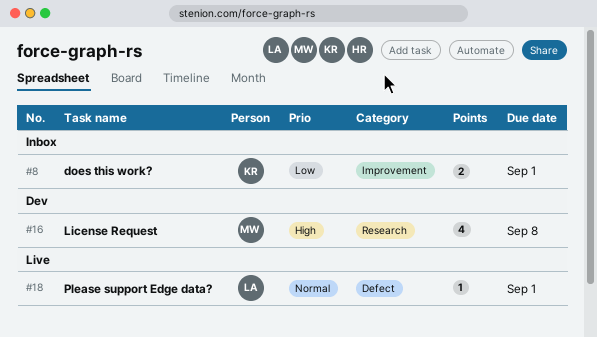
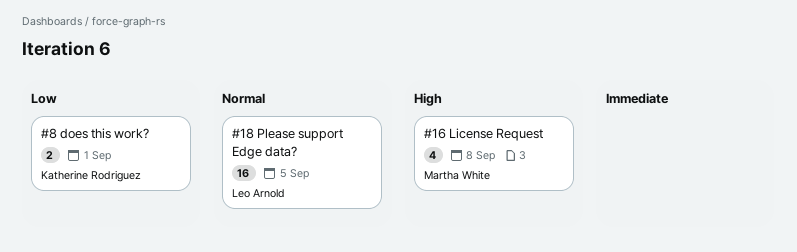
#18, estimate: 1 -> 16
#18, due: Sep 1 -> Sep 5

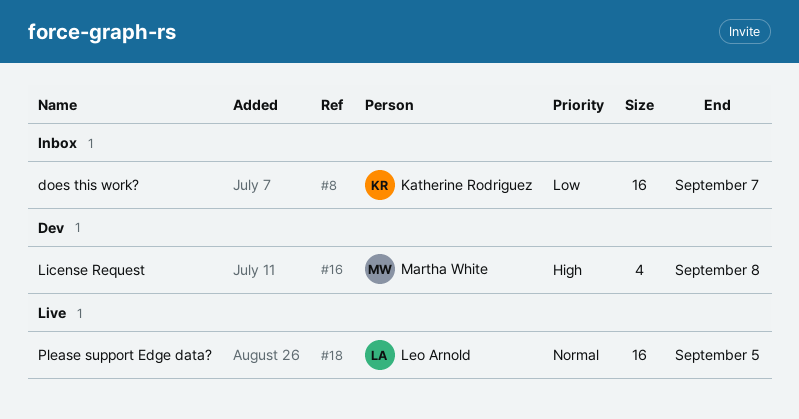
#8, estimate: 2 -> 16
#8, due: Sep 1 -> Sep 7

